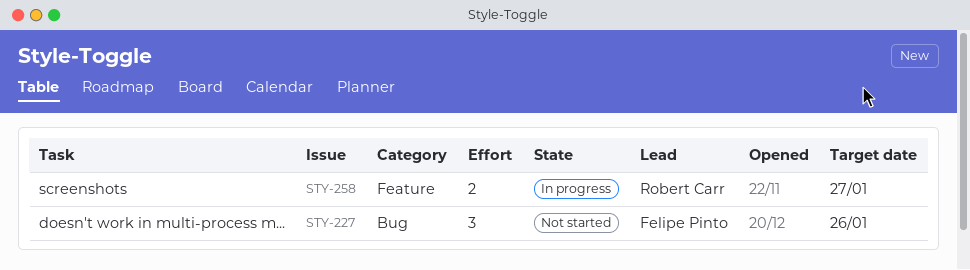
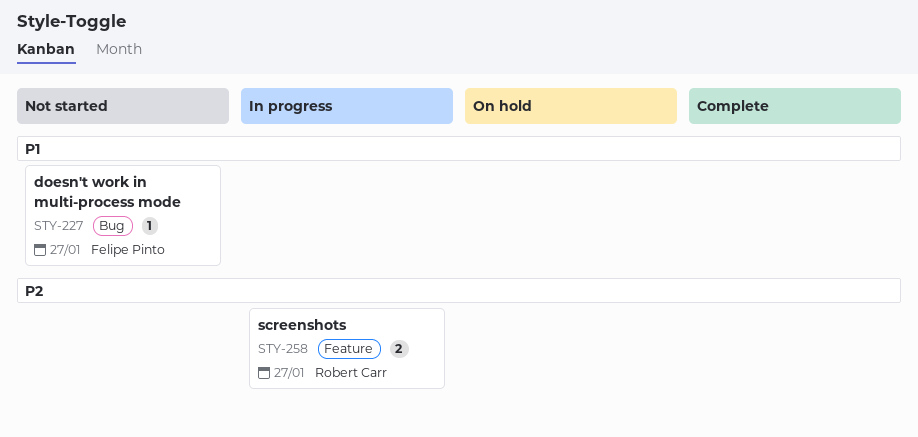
STY-227, estimate: 3 -> 1
STY-227, due: Jan 26 -> Jan 27

